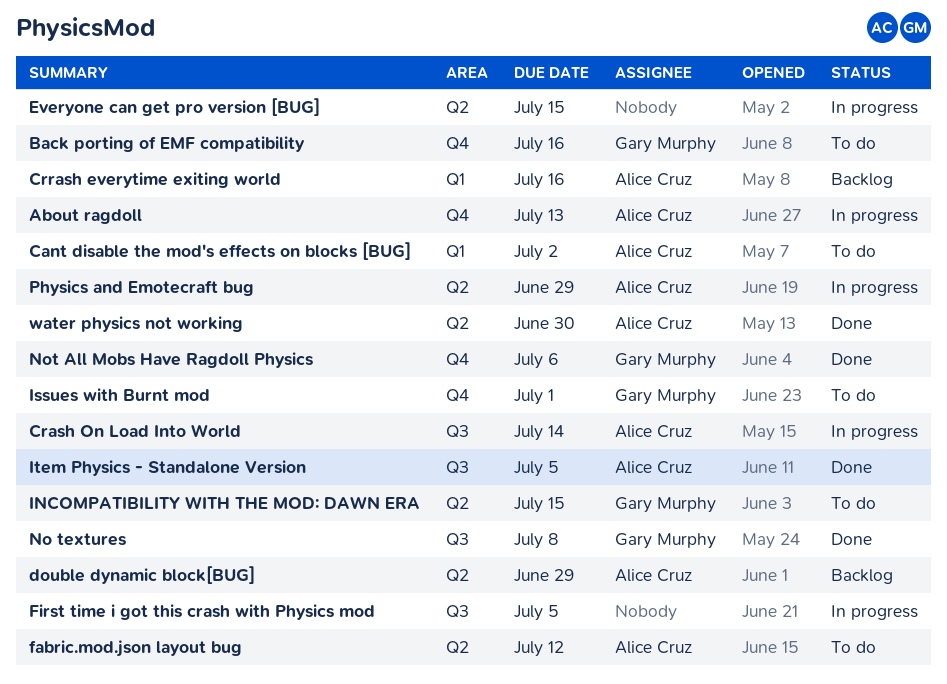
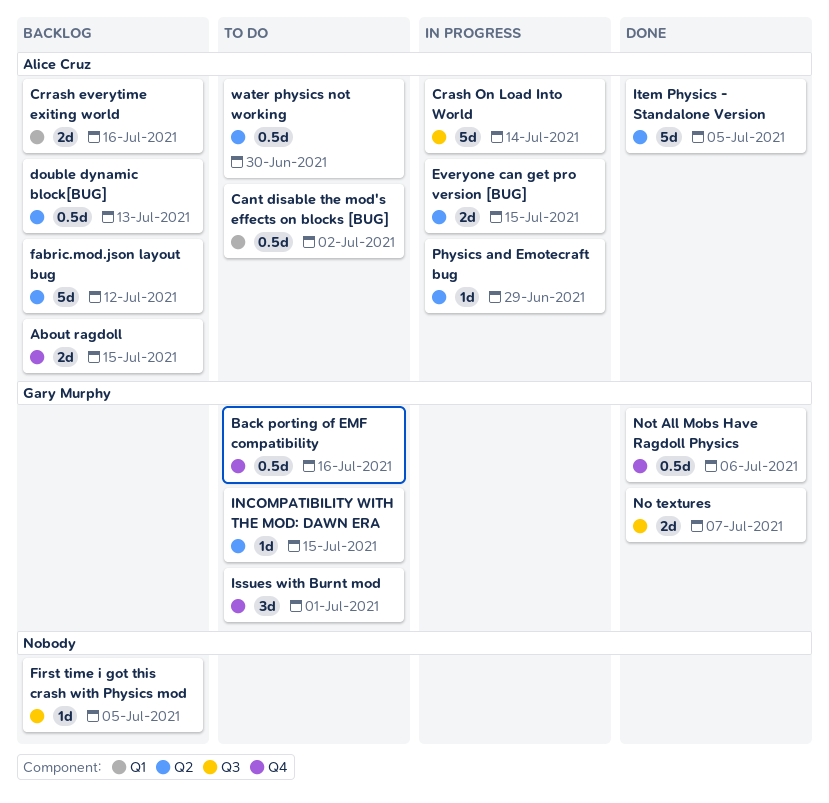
About ragdoll, status: In progress -> Backlog
About ragdoll, due: Jul 13 -> Jul 15
double dynamic block[BUG], due: Jun 29 -> Jul 13
Everyone can get pro version [BUG], owner: none -> Alice Cruz
fabric.mod.json layout bug, status: To do -> Backlog
First time i got this crash with Physics mod, status: In progress -> Backlog
Item Physics - Standalone Version, label: Q3 -> Q2
No textures, due: Jul 8 -> Jul 7
water physics not working, status: Done -> To do

